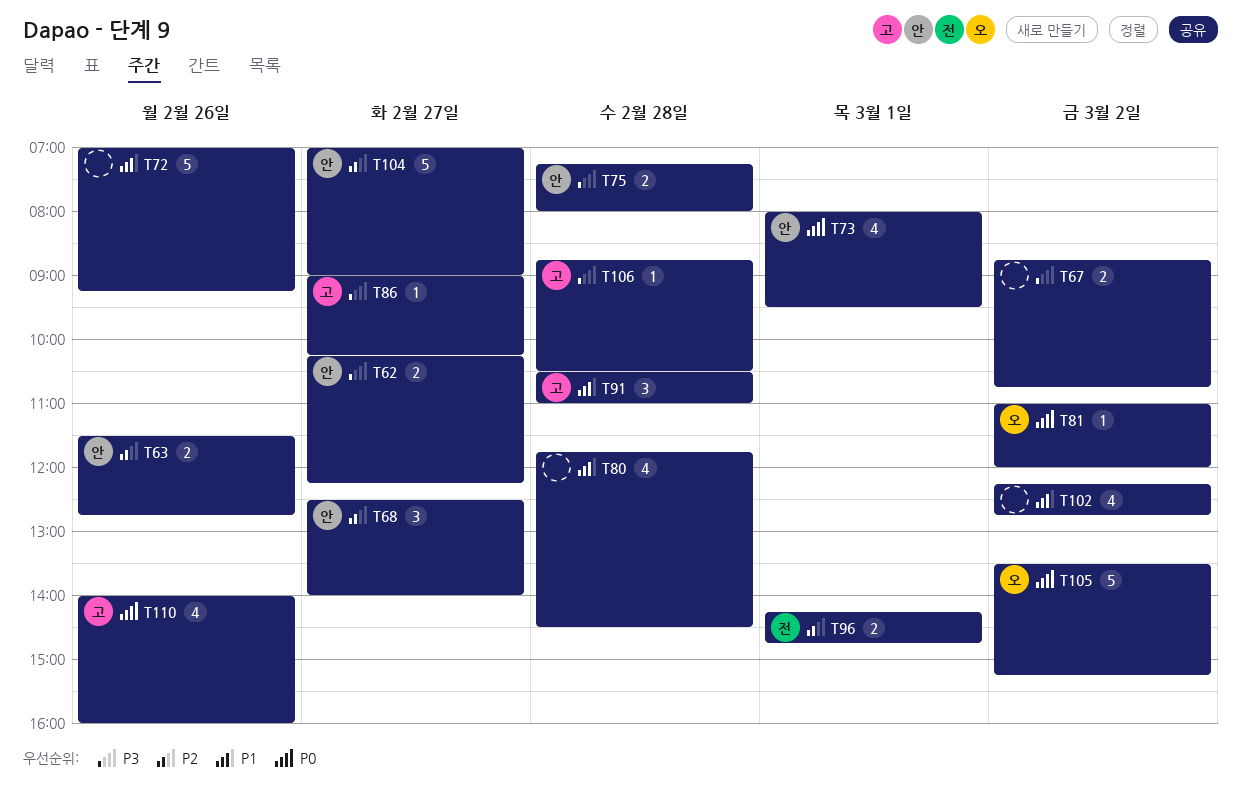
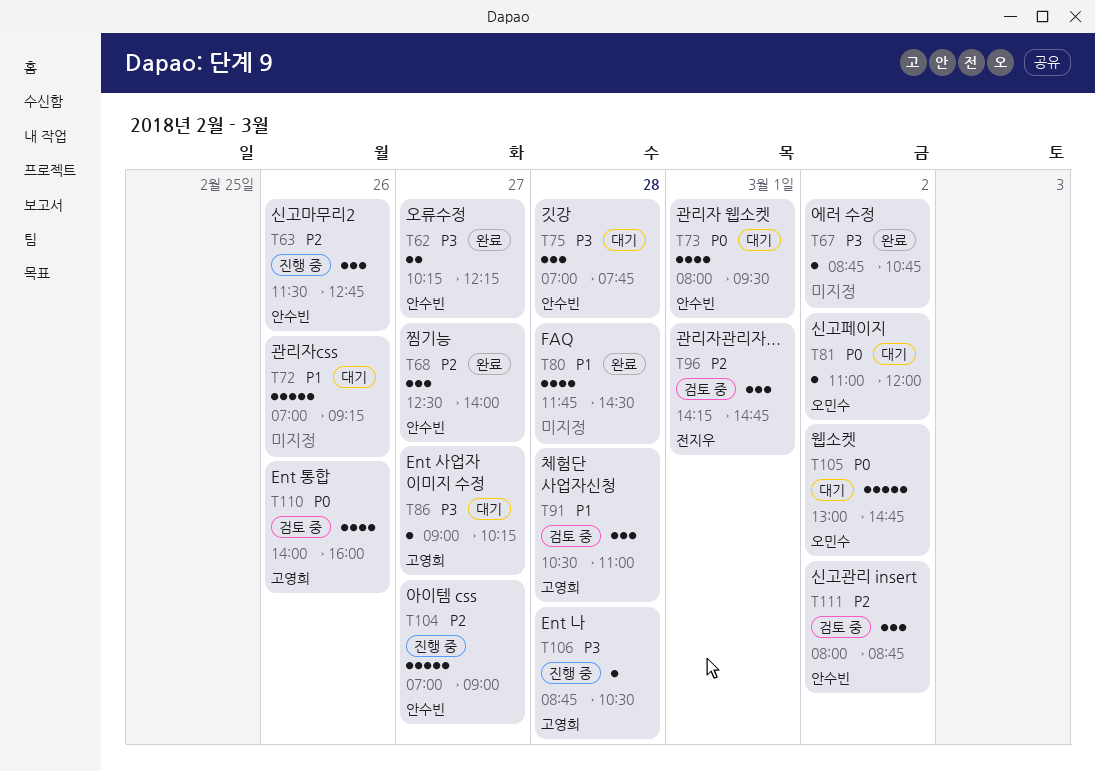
T63, estimate: 2 -> 3
T67, estimate: 2 -> 1
T75, estimate: 2 -> 3
T75, begins: 07:15 -> 07:00
T75, ends: 08:00 -> 07:45
T96, estimate: 2 -> 3
T102: present -> none
T105, begins: 13:30 -> 13:00
T105, ends: 15:15 -> 14:45
T111: none -> present

